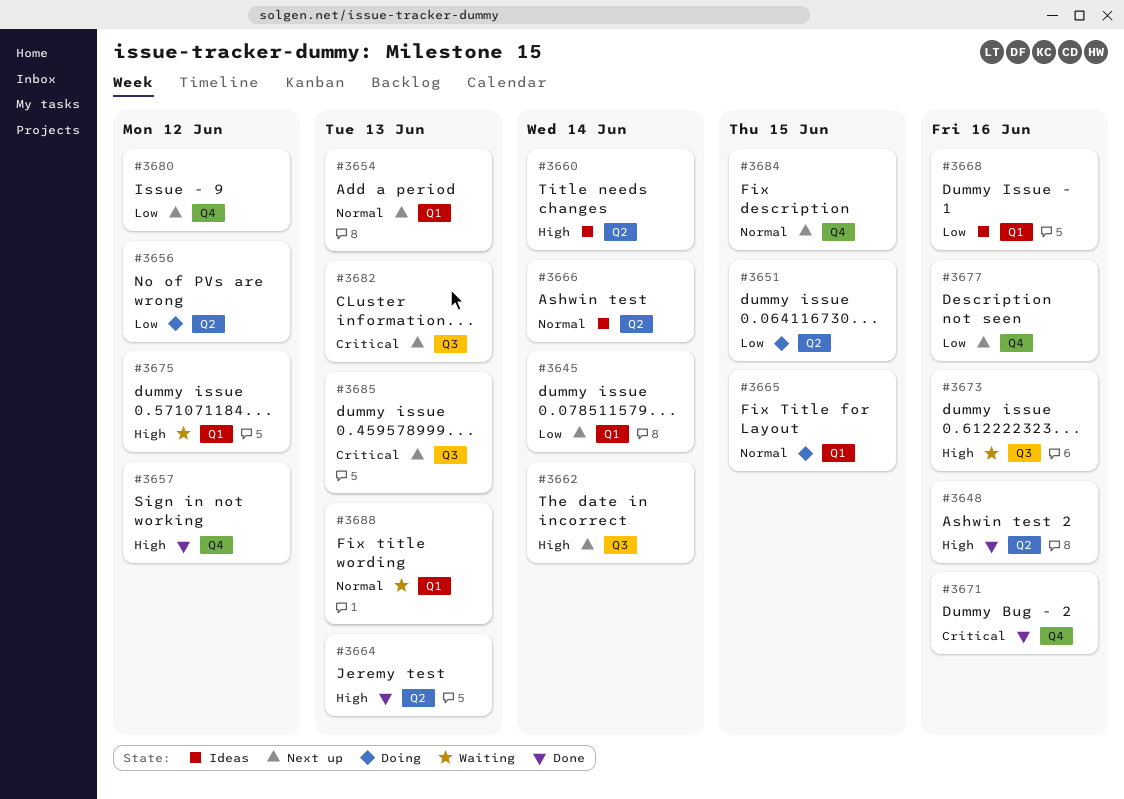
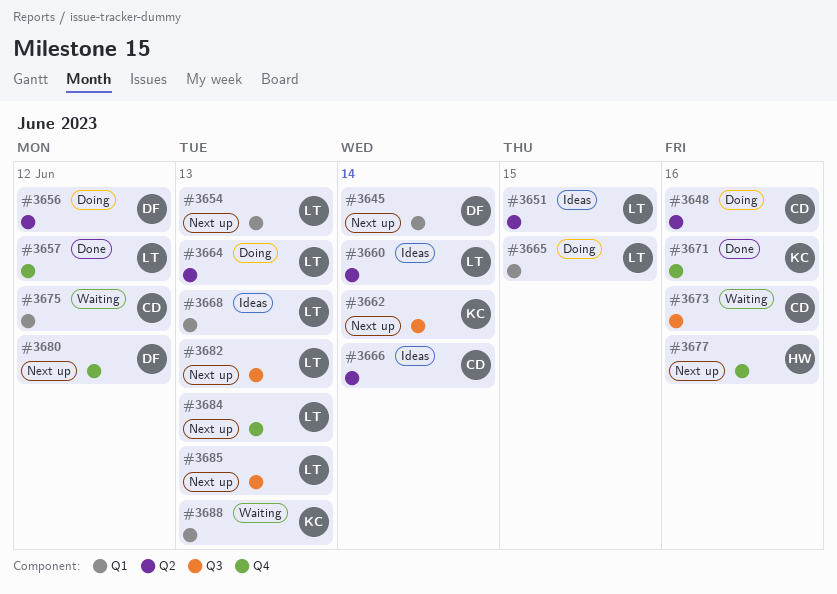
#3648, status: Done -> Doing
#3651, status: Doing -> Ideas
#3664, status: Done -> Doing
#3668, due: Jun 16 -> Jun 13
#3684, due: Jun 15 -> Jun 13

